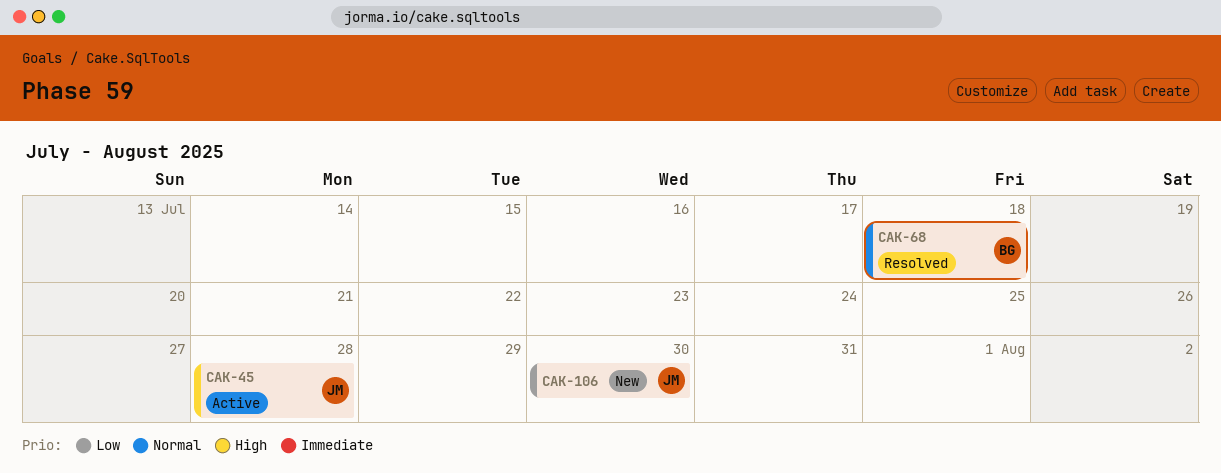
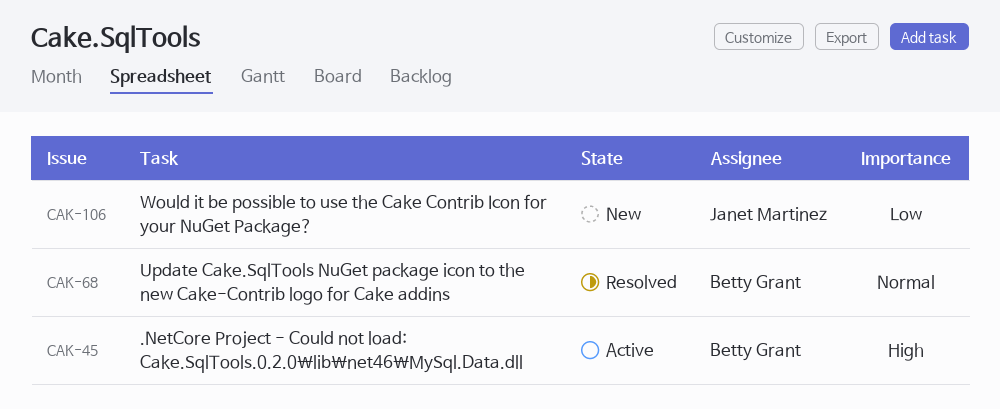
CAK-45, owner: Janet Martinez -> Betty Grant

